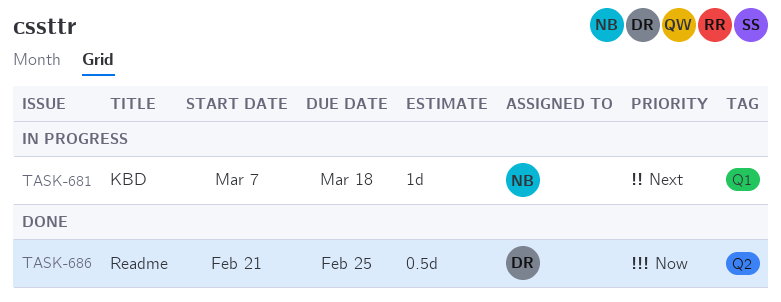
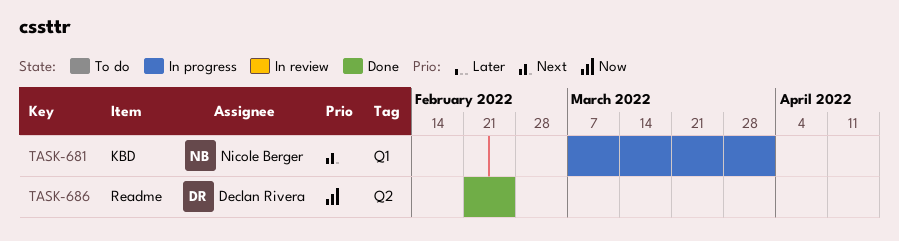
TASK-681, due: Mar 18 -> Apr 1

